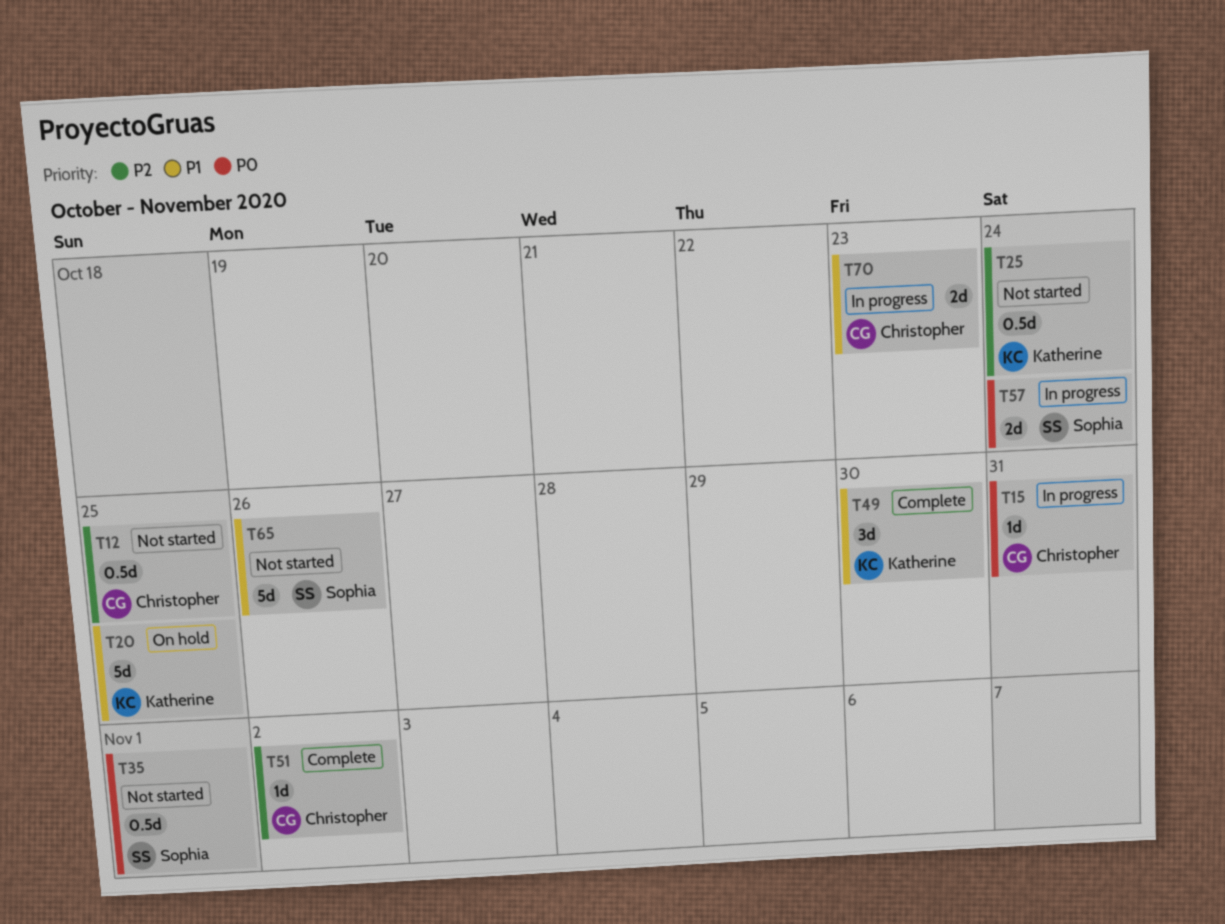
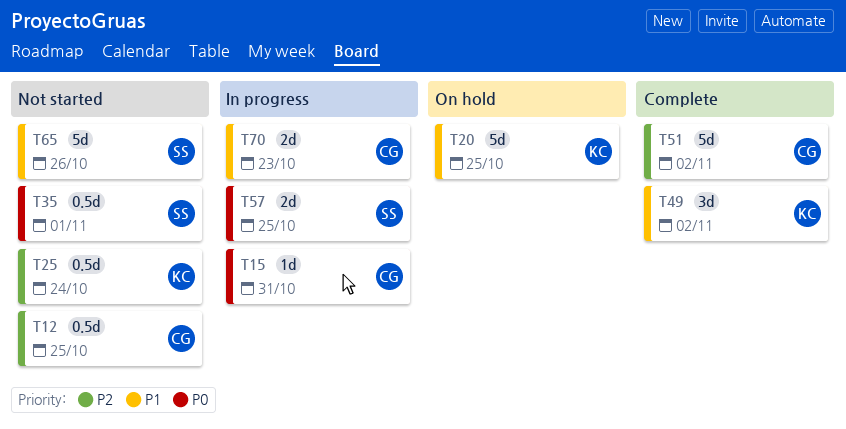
T49, due: Oct 30 -> Nov 2
T51, estimate: 1d -> 5d
T57, due: Oct 24 -> Oct 25

